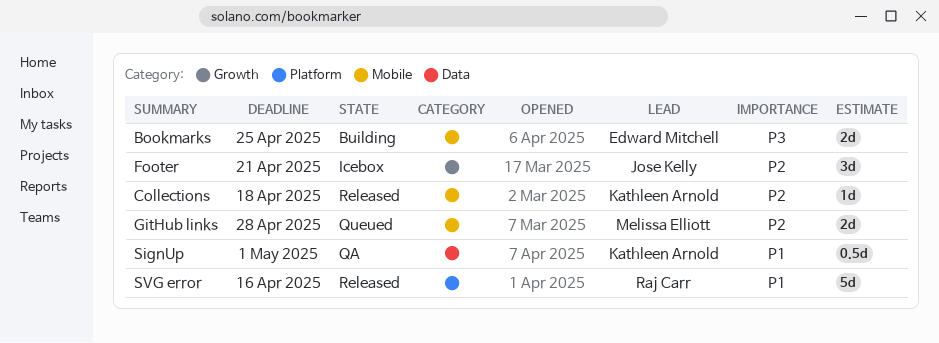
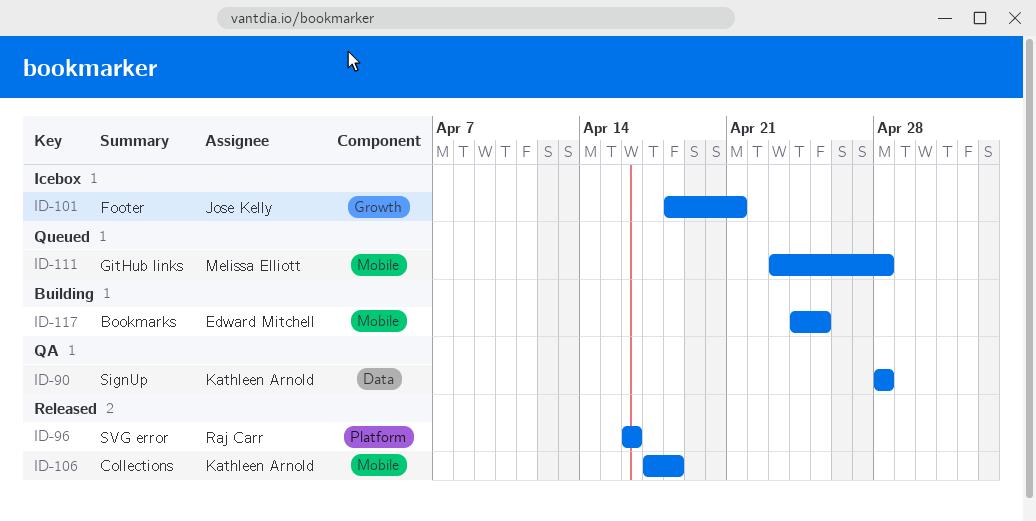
SignUp, due: May 1 -> Apr 28

